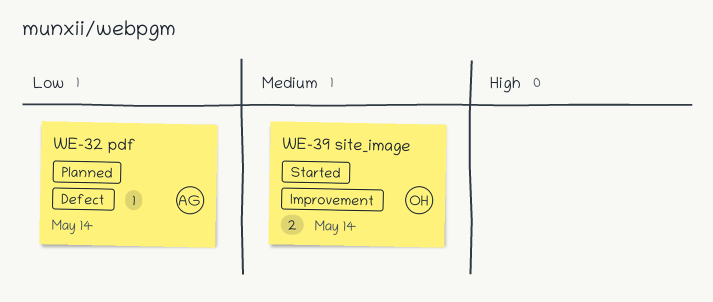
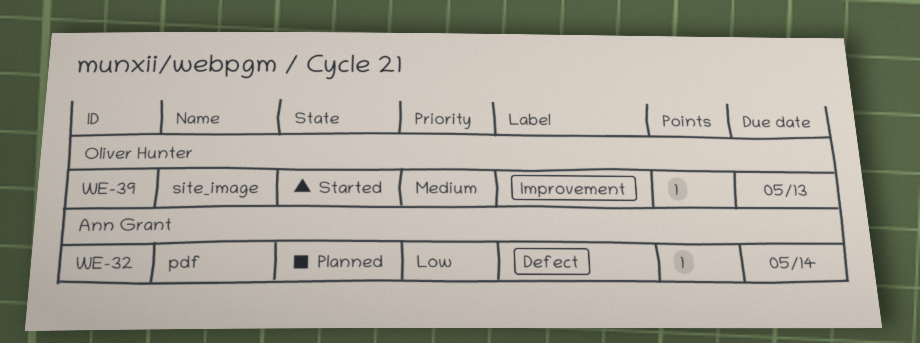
WE-39, estimate: 2 -> 1
WE-39, due: May 14 -> May 13

